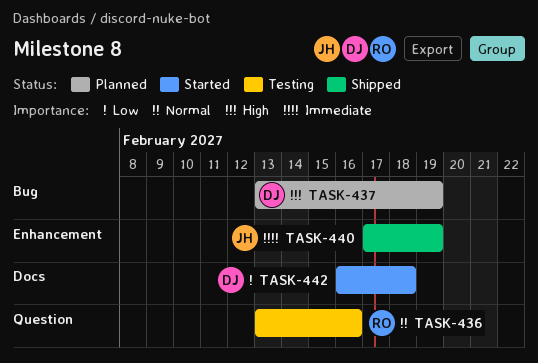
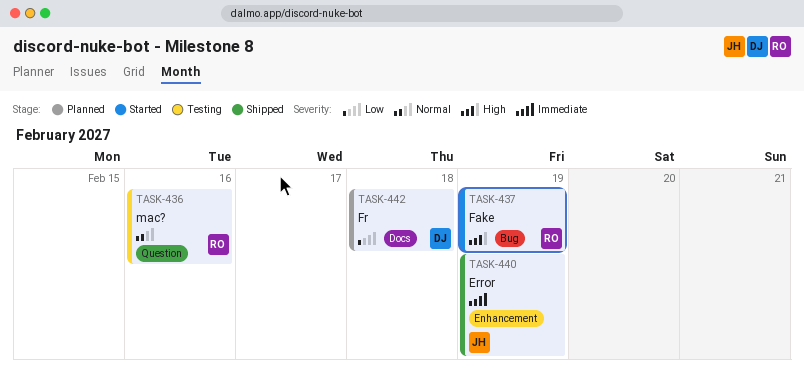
TASK-437, status: Planned -> Started
TASK-437, owner: DJ -> RO
TASK-442, status: Started -> Planned

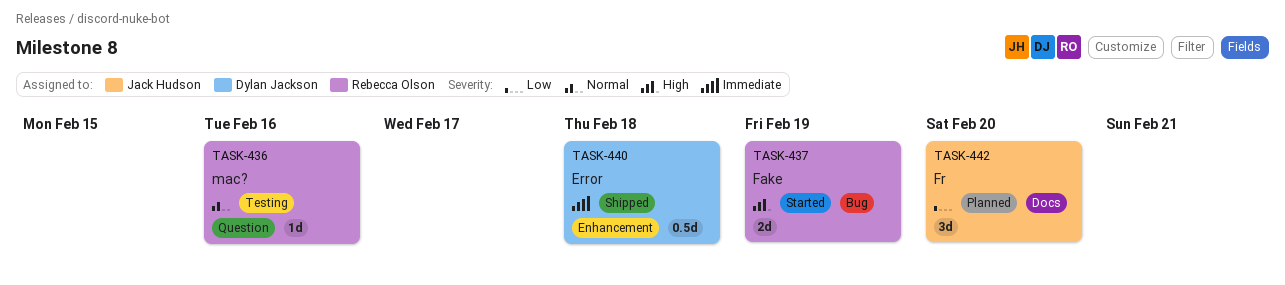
TASK-440, owner: Jack Hudson -> Dylan Jackson
TASK-440, due: Feb 19 -> Feb 18
TASK-442, owner: Dylan Jackson -> Jack Hudson
TASK-442, due: Feb 18 -> Feb 20

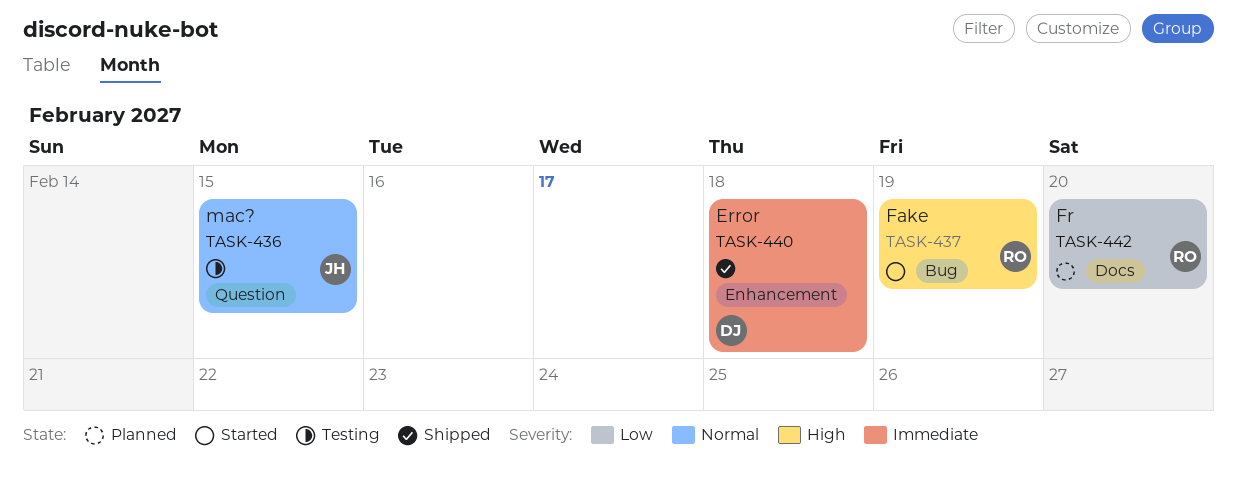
TASK-436, owner: Rebecca Olson -> Jack Hudson
TASK-436, due: Feb 16 -> Feb 15
TASK-442, owner: Jack Hudson -> Rebecca Olson

